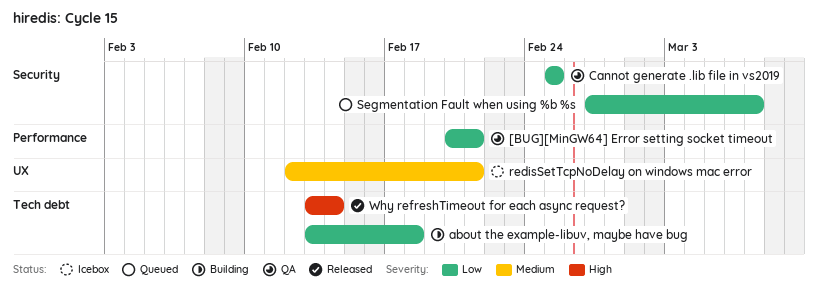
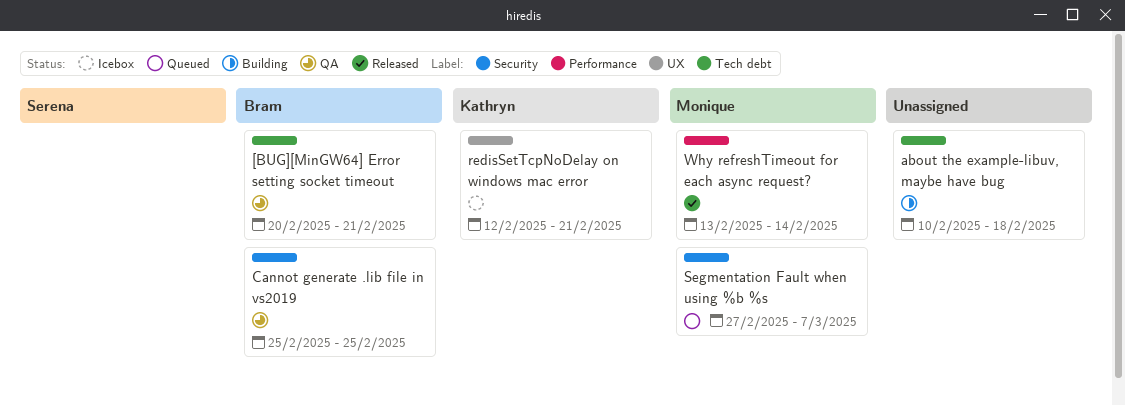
[BUG][MinGW64] Error setting socket timeout, label: Performance -> Tech debt
about the example-libuv, maybe have bug, start: Feb 13 -> Feb 10
Why refreshTimeout for each async request?, label: Tech debt -> Performance

